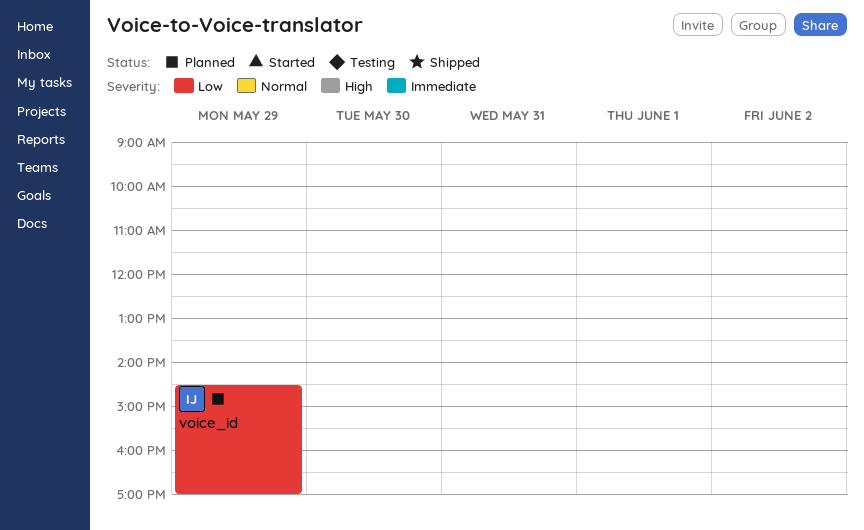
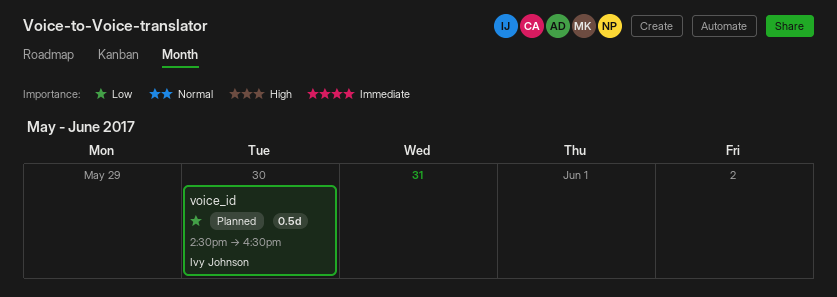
voice_id, day: May 29 -> May 30
voice_id, ends: 17:00 -> 16:30

